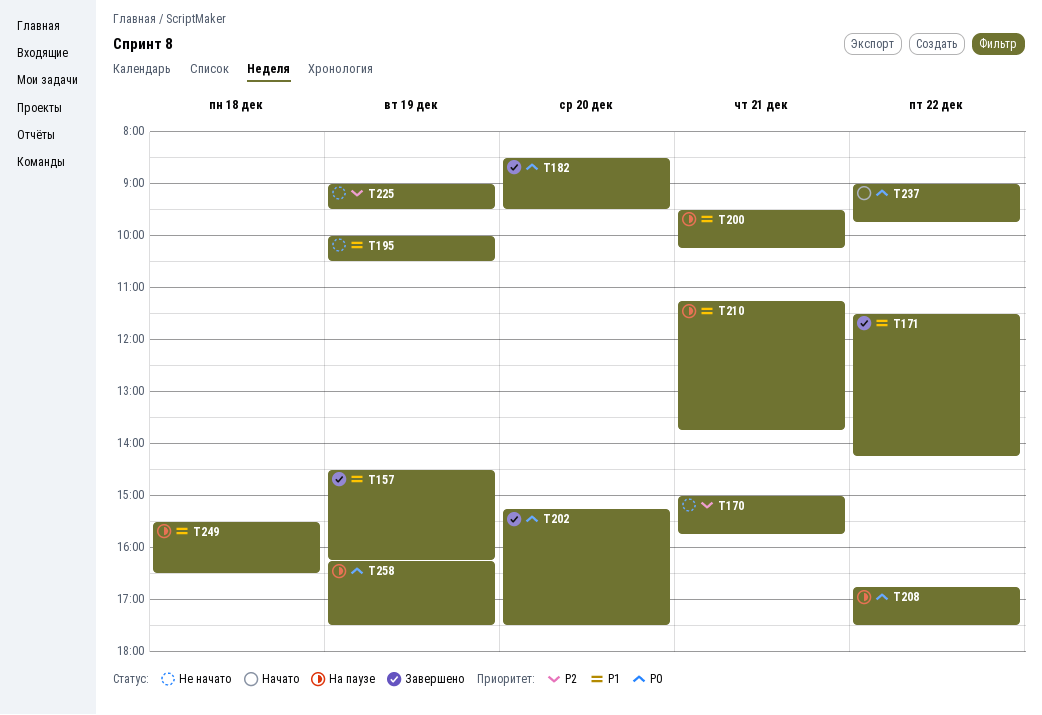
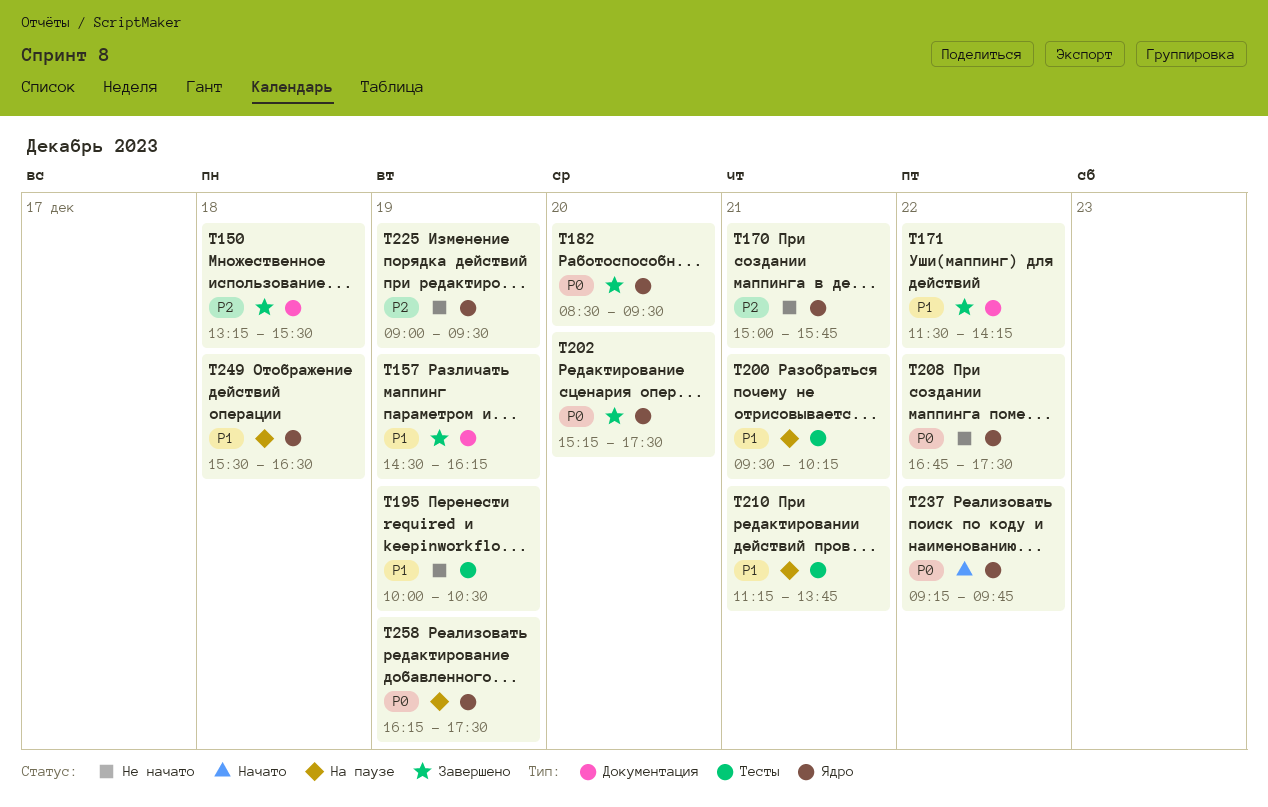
T150: none -> present
T208, status: На паузе -> Не начато
T237, begins: 09:00 -> 09:15

